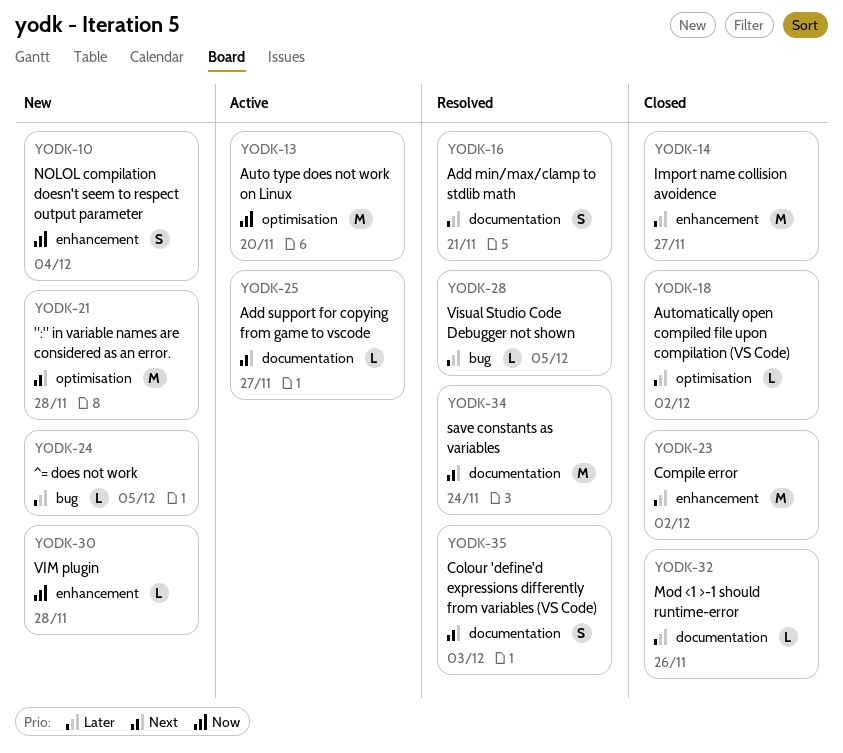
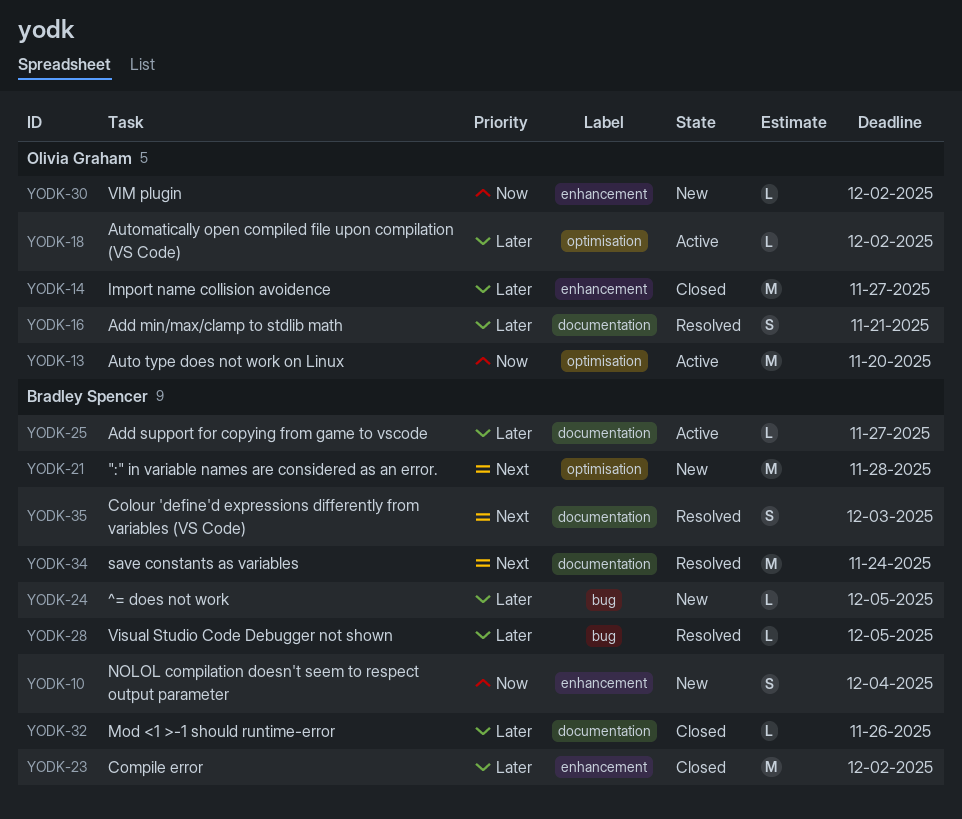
YODK-18, status: Closed -> Active
YODK-25, priority: Next -> Later
YODK-30, due: Nov 28 -> Dec 2

